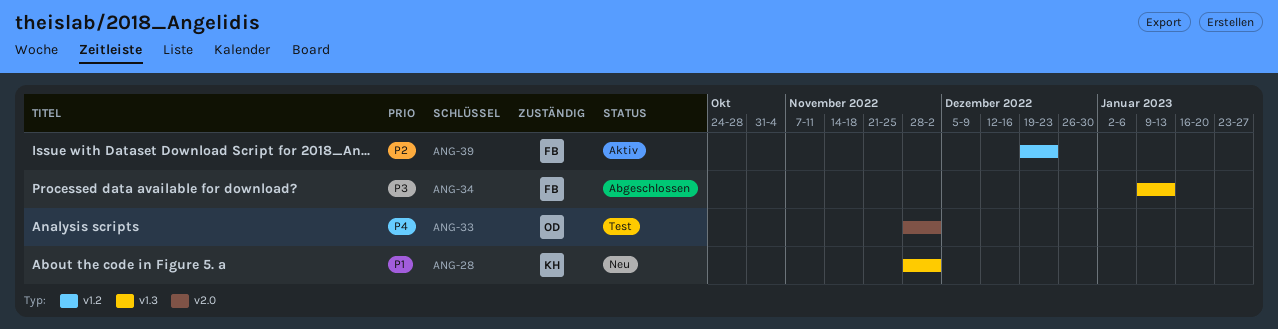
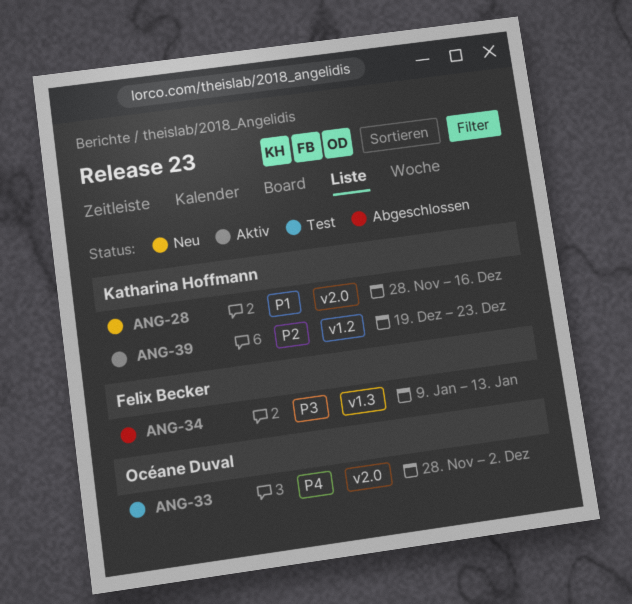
ANG-28, label: v1.3 -> v2.0
ANG-28, due: Dec 2 -> Dec 16
ANG-39, owner: Felix Becker -> Katharina Hoffmann

